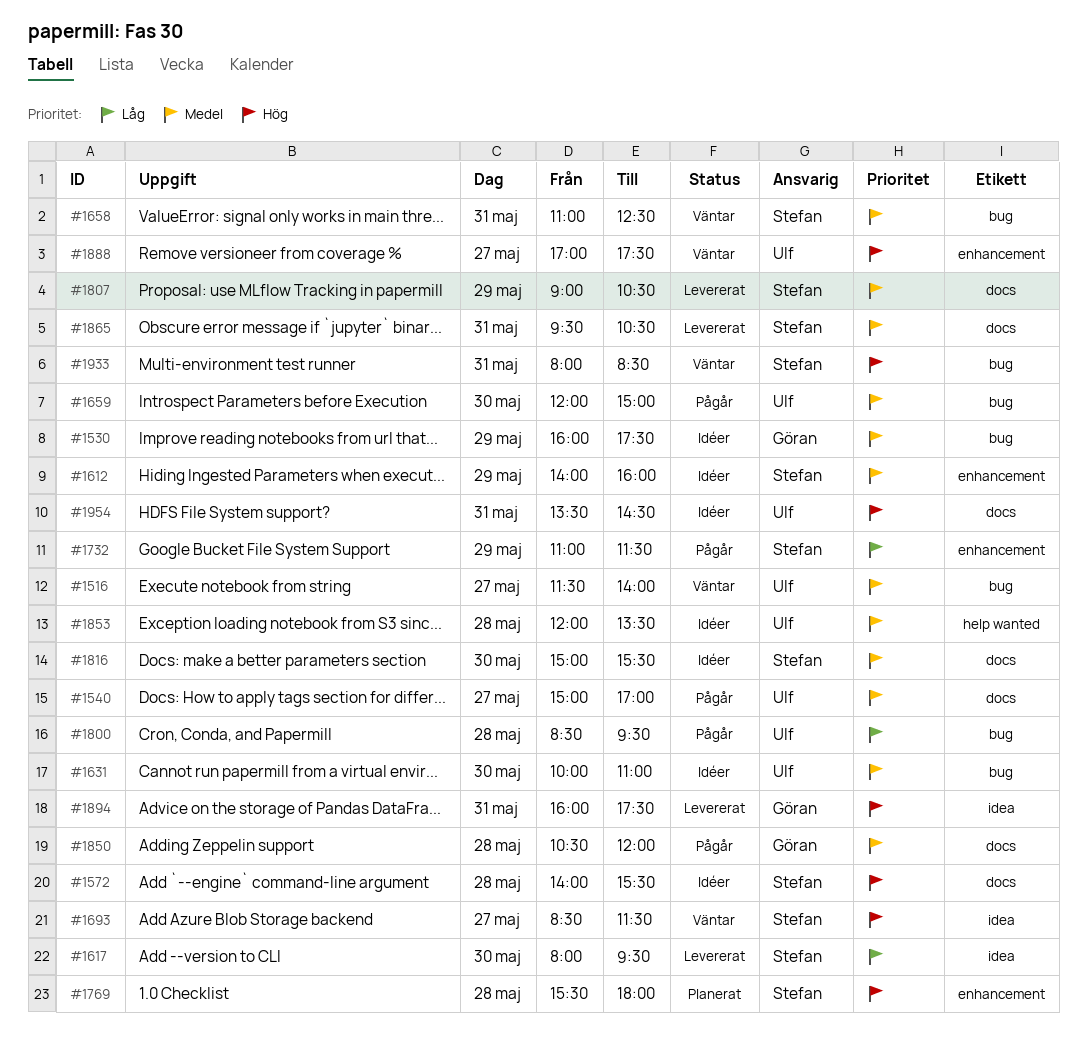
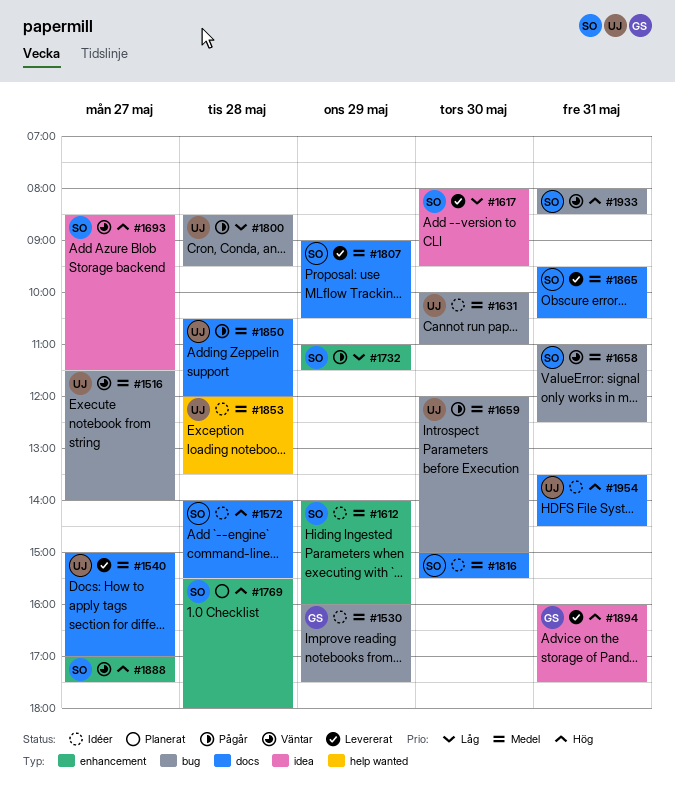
#1540, status: Pågår -> Levererat
#1850, owner: Göran -> Ulf
#1888, owner: Ulf -> Stefan

